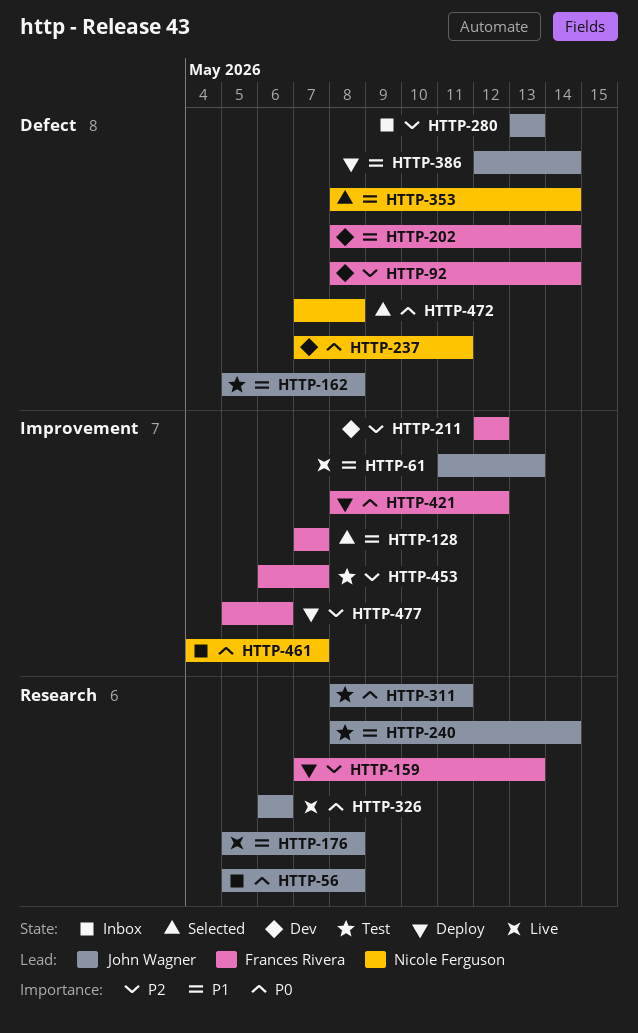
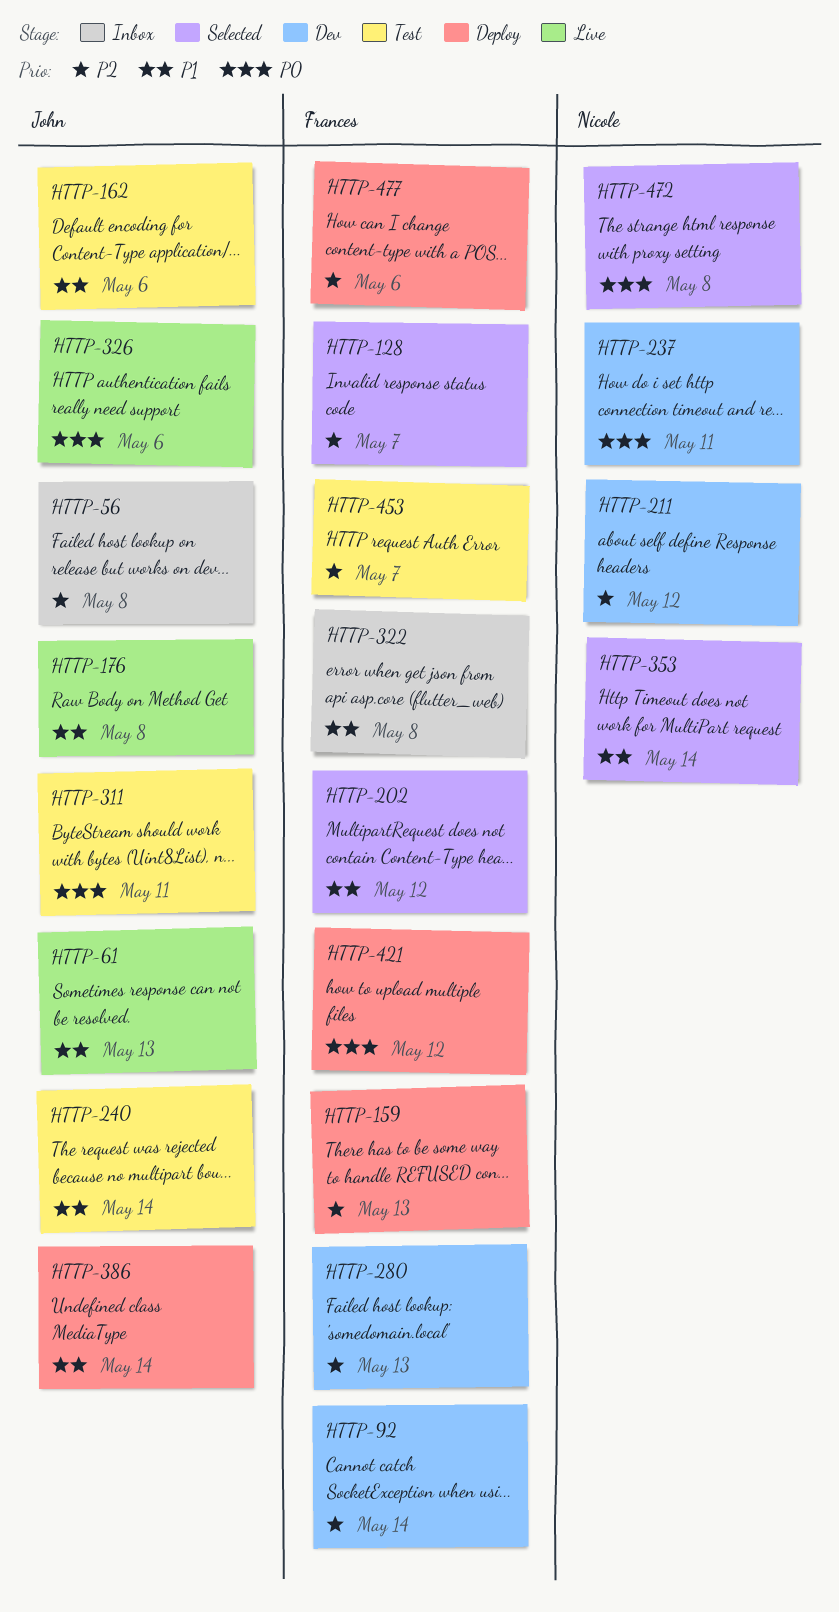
HTTP-56, priority: P0 -> P2
HTTP-128, priority: P1 -> P2
HTTP-162, due: May 8 -> May 6
HTTP-202, status: Dev -> Selected
HTTP-202, due: May 14 -> May 12
HTTP-211, owner: Frances Rivera -> Nicole Ferguson
HTTP-280, status: Inbox -> Dev
HTTP-280, owner: John Wagner -> Frances Rivera
HTTP-322: none -> present
HTTP-461: present -> none

